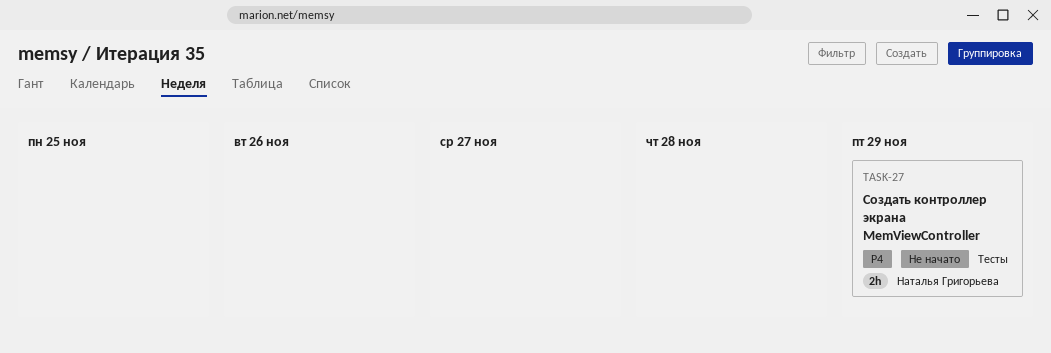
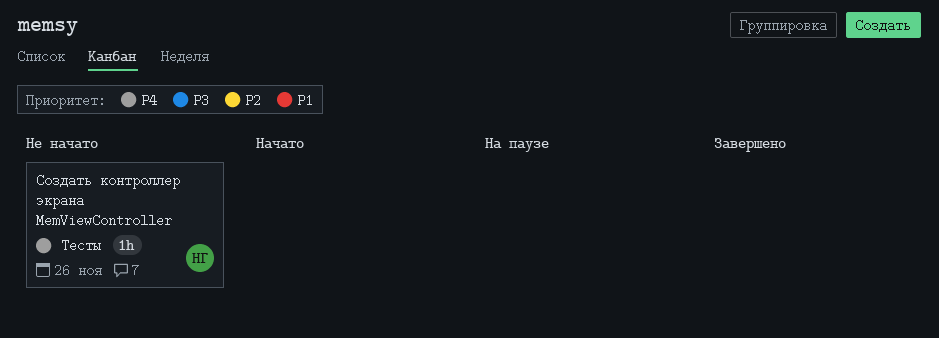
Создать контроллер экрана MemViewController, estimate: 2h -> 1h
Создать контроллер экрана MemViewController, due: Nov 29 -> Nov 26

